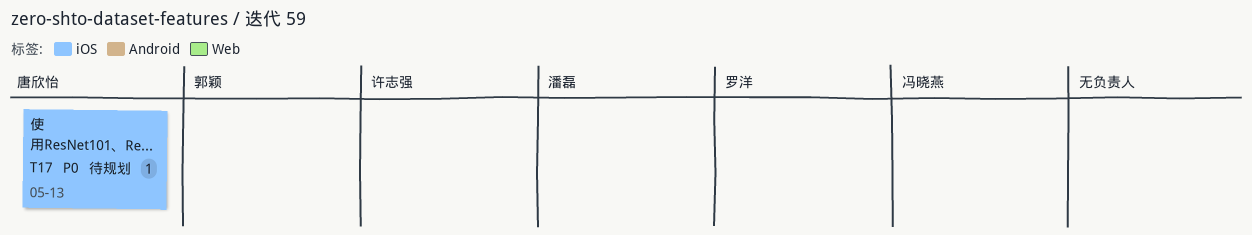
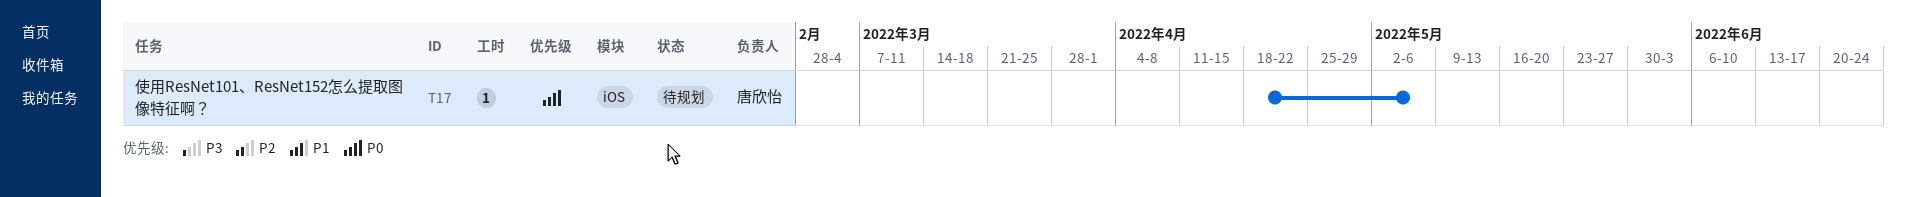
T17, due: May 13 -> May 6

